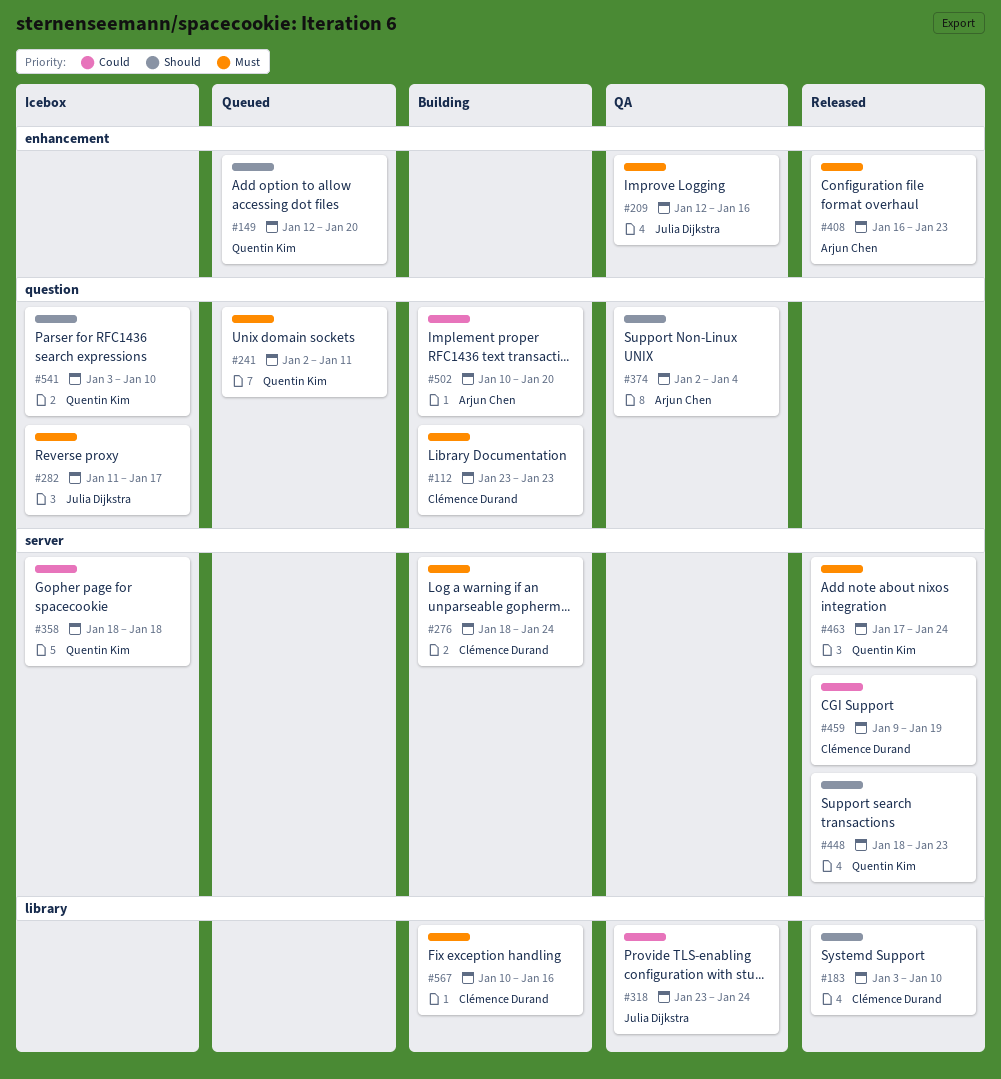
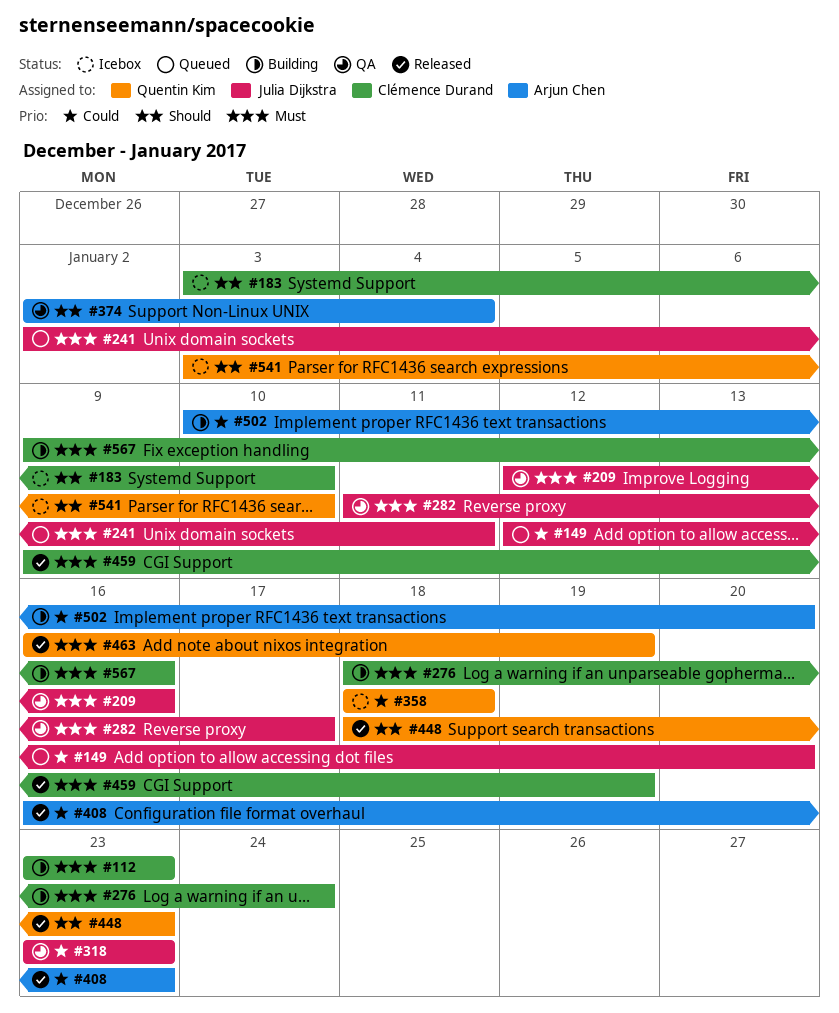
#149, owner: Quentin Kim -> Julia Dijkstra
#149, priority: Should -> Could
#183, status: Released -> Icebox
#241, owner: Quentin Kim -> Julia Dijkstra
#282, status: Icebox -> QA
#318, due: Jan 24 -> Jan 23
#408, priority: Must -> Could
#459, priority: Could -> Must
#463, start: Jan 17 -> Jan 16
#463, due: Jan 24 -> Jan 19
#567, start: Jan 10 -> Jan 9

